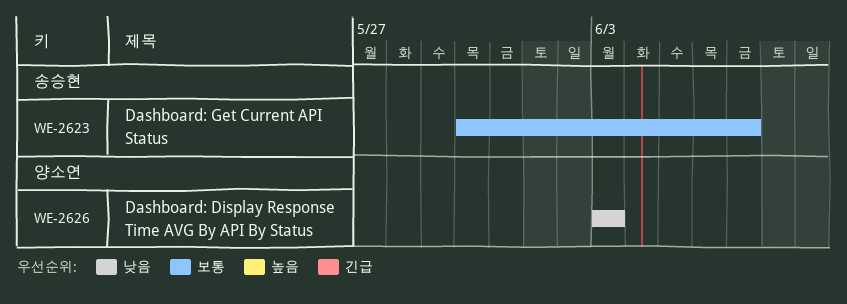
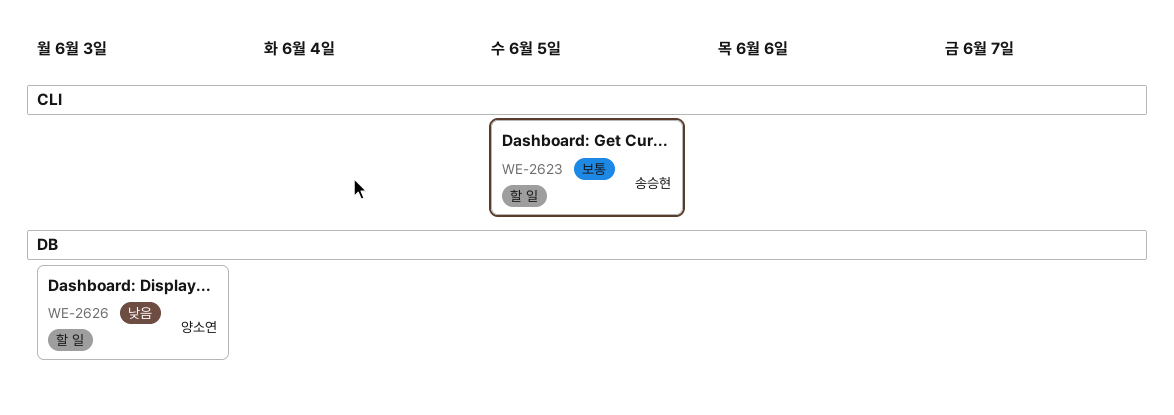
WE-2623, due: Jun 7 -> Jun 5

